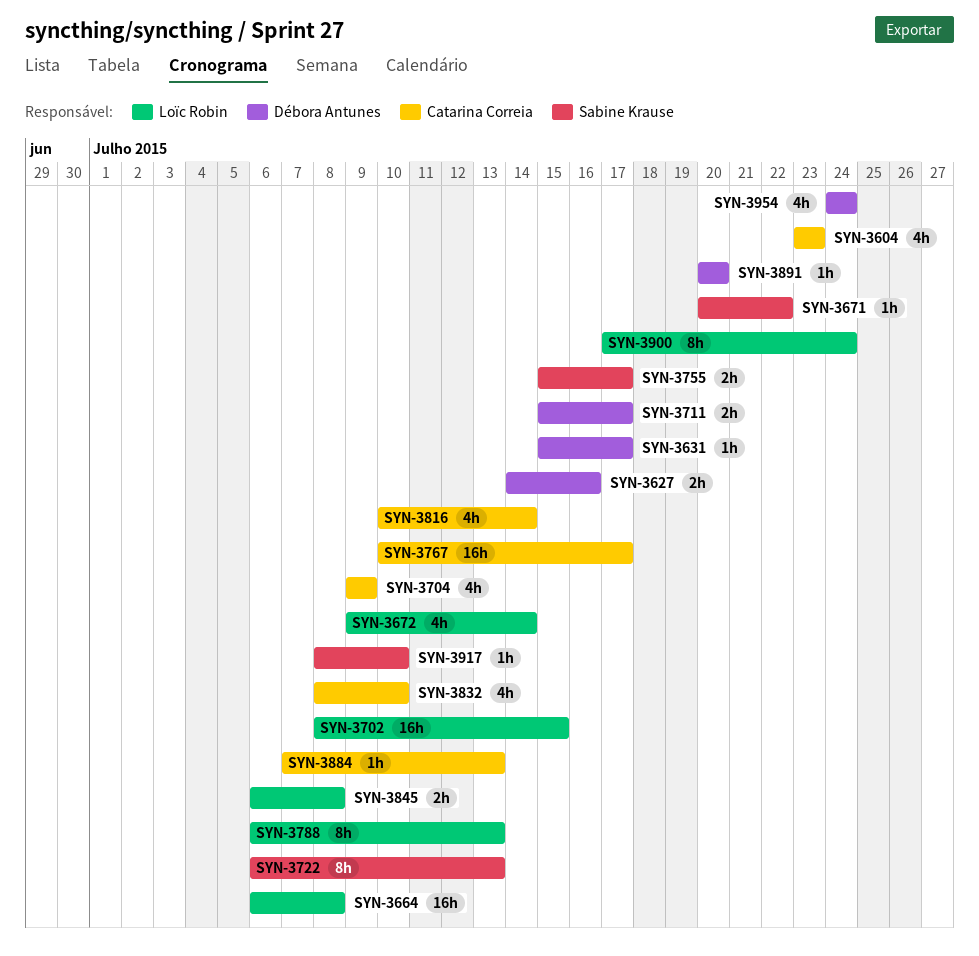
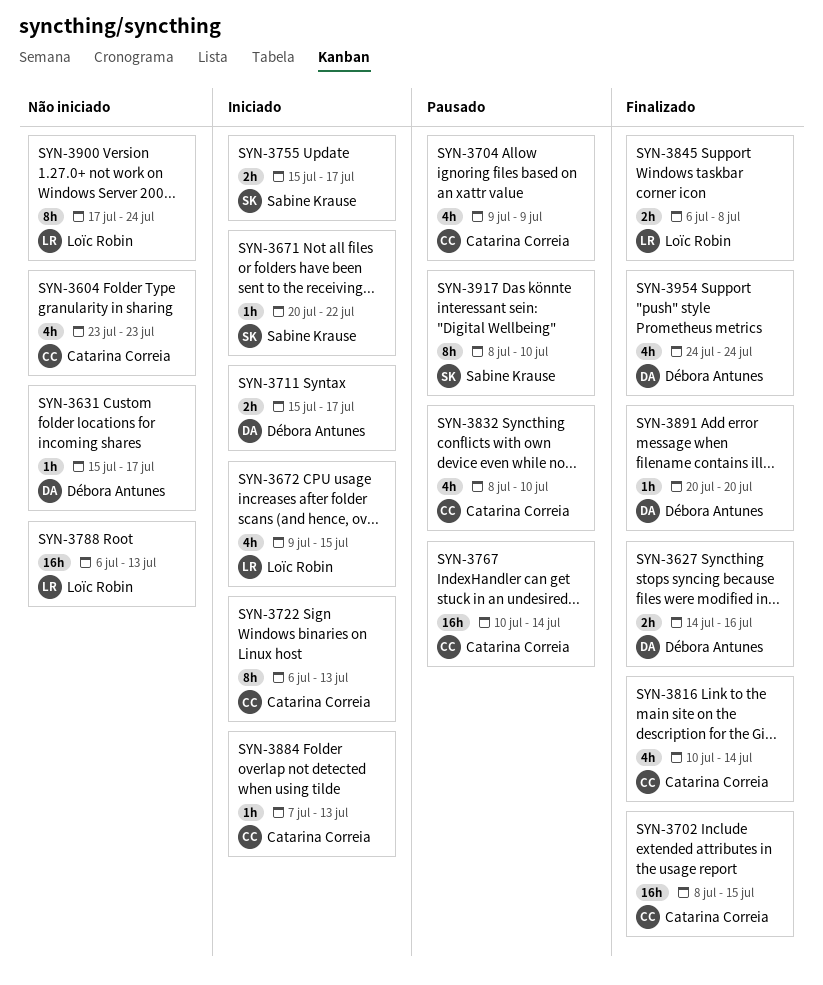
SYN-3664: present -> none
SYN-3672, due: Jul 14 -> Jul 15
SYN-3702, owner: Loïc Robin -> Catarina Correia
SYN-3722, owner: Sabine Krause -> Catarina Correia
SYN-3767, due: Jul 17 -> Jul 14
SYN-3788, estimate: 8h -> 16h
SYN-3917, estimate: 1h -> 8h

